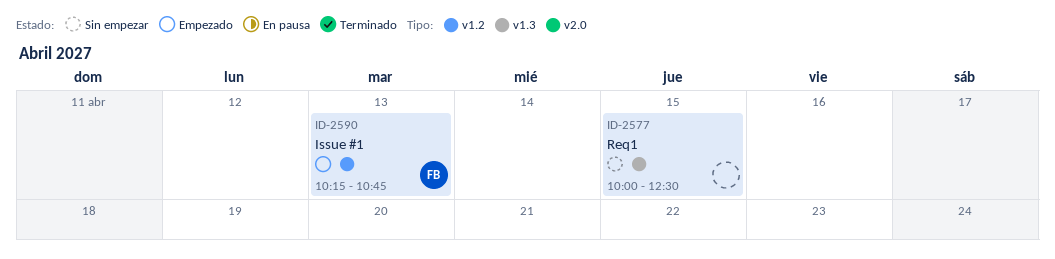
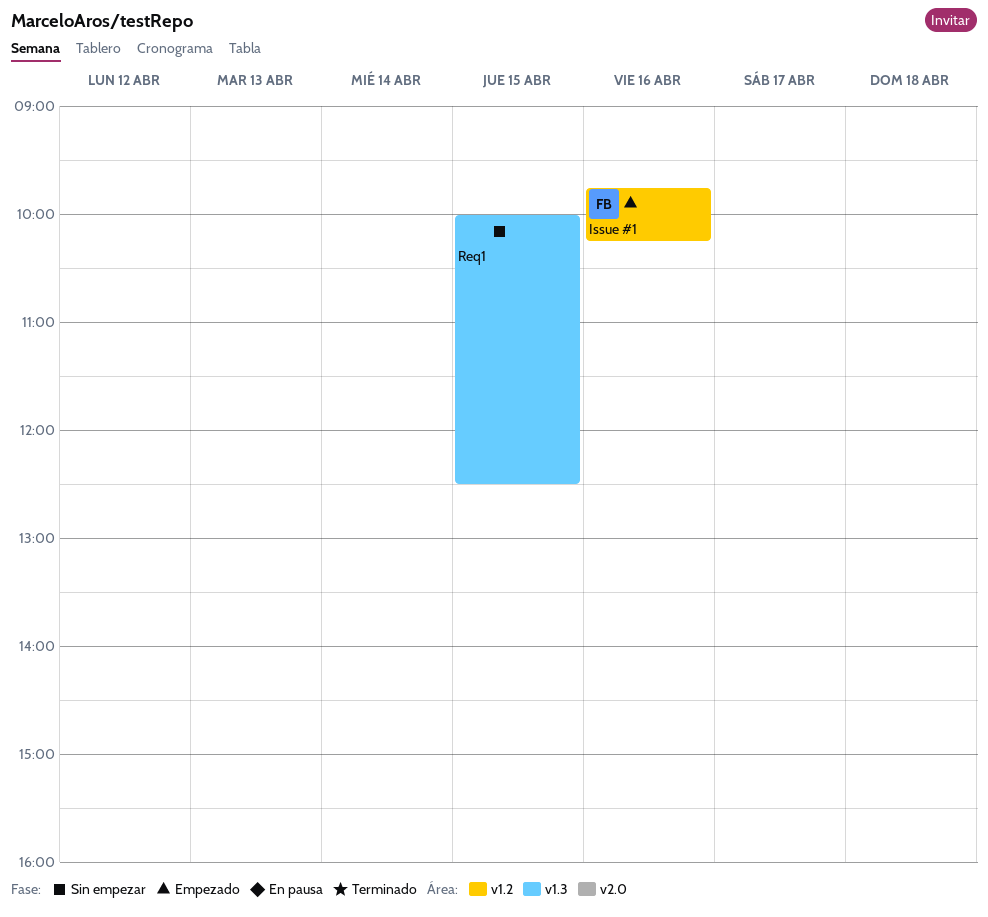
Issue #1, day: Apr 13 -> Apr 16
Issue #1, begins: 10:15 -> 09:45
Issue #1, ends: 10:45 -> 10:15

